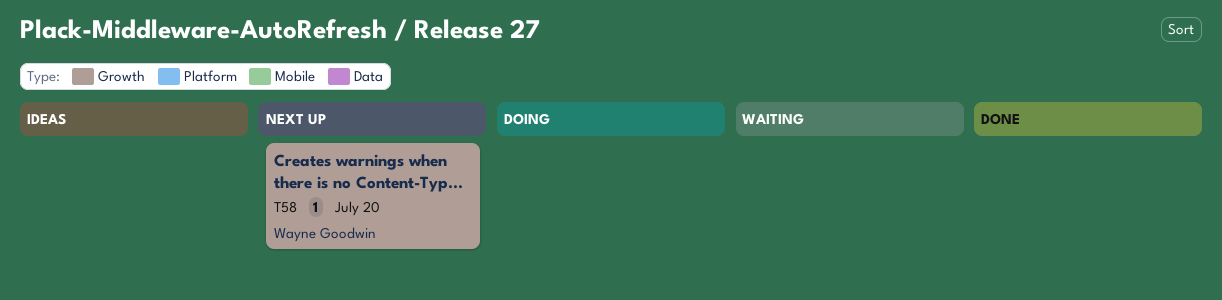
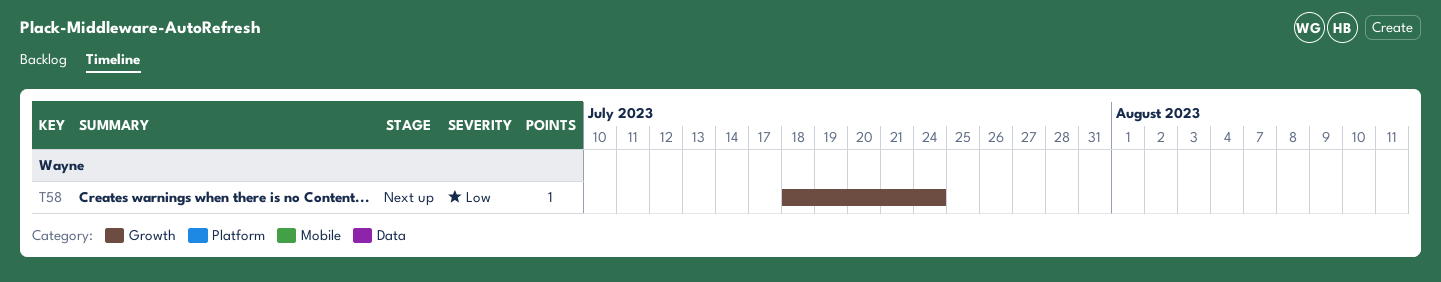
T58, due: Jul 20 -> Jul 24

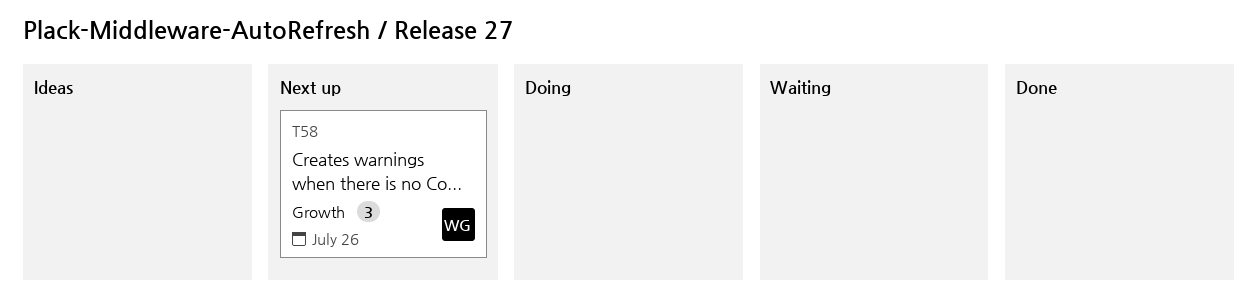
T58, estimate: 1 -> 3
T58, due: Jul 24 -> Jul 26

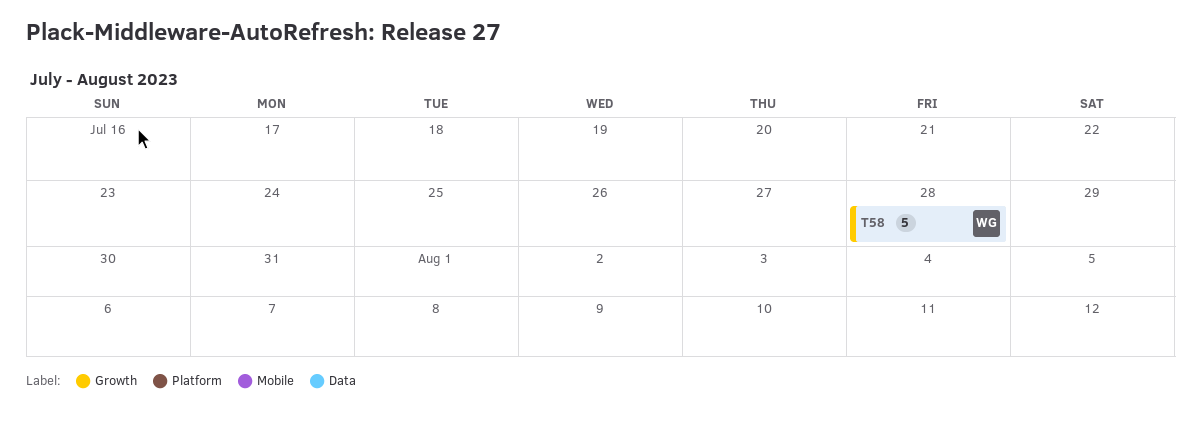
T58, estimate: 3 -> 5
T58, due: Jul 26 -> Jul 28

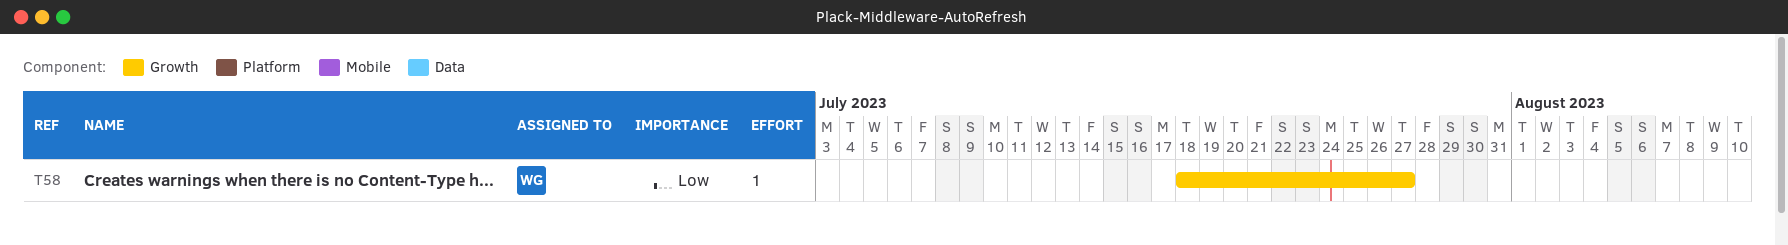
T58, estimate: 5 -> 1
T58, due: Jul 28 -> Jul 27

